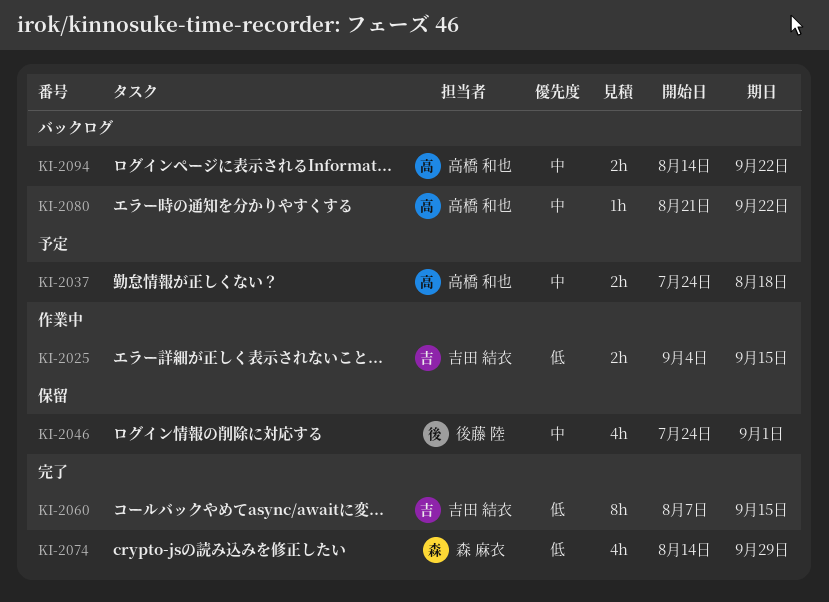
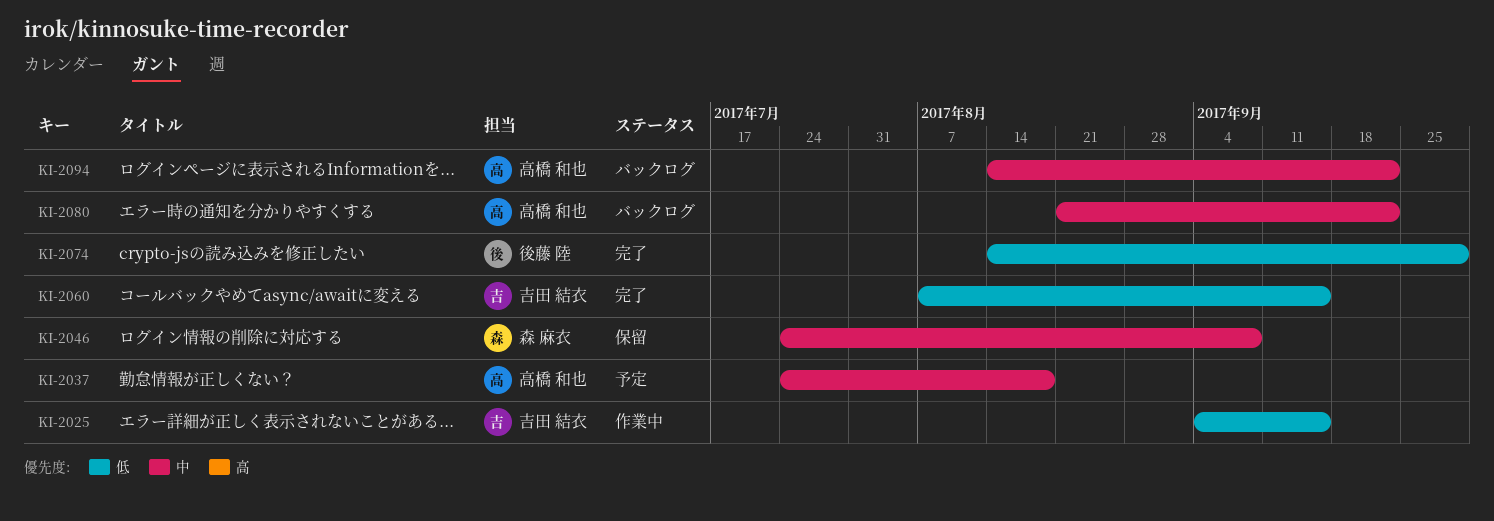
KI-2046, owner: 後藤 陸 -> 森 麻衣
KI-2046, due: Sep 1 -> Sep 8
KI-2074, owner: 森 麻衣 -> 後藤 陸

